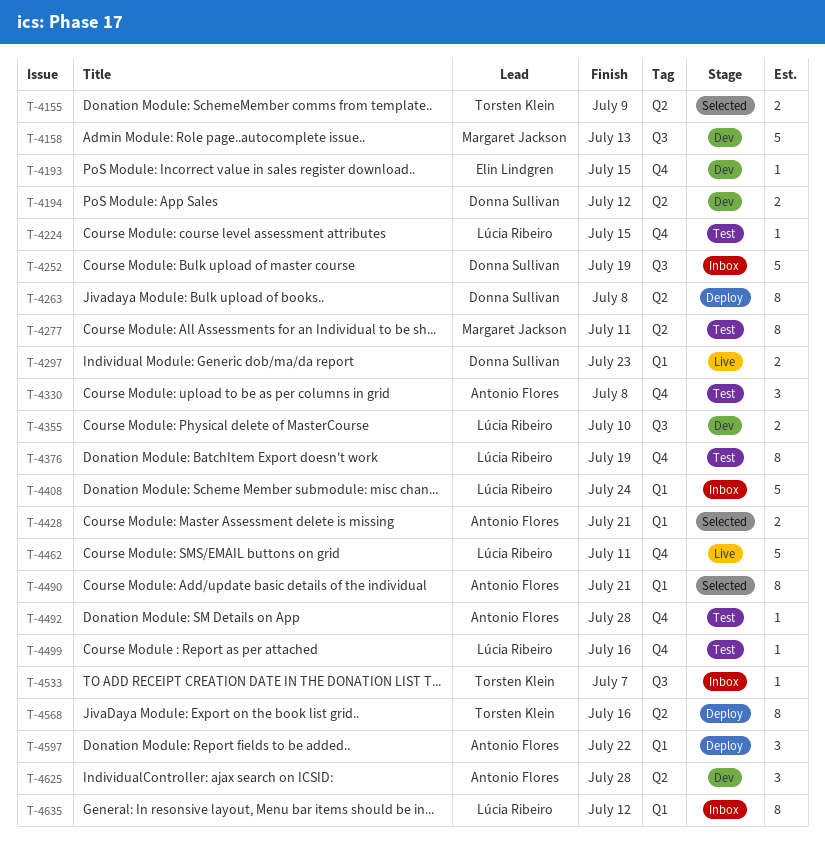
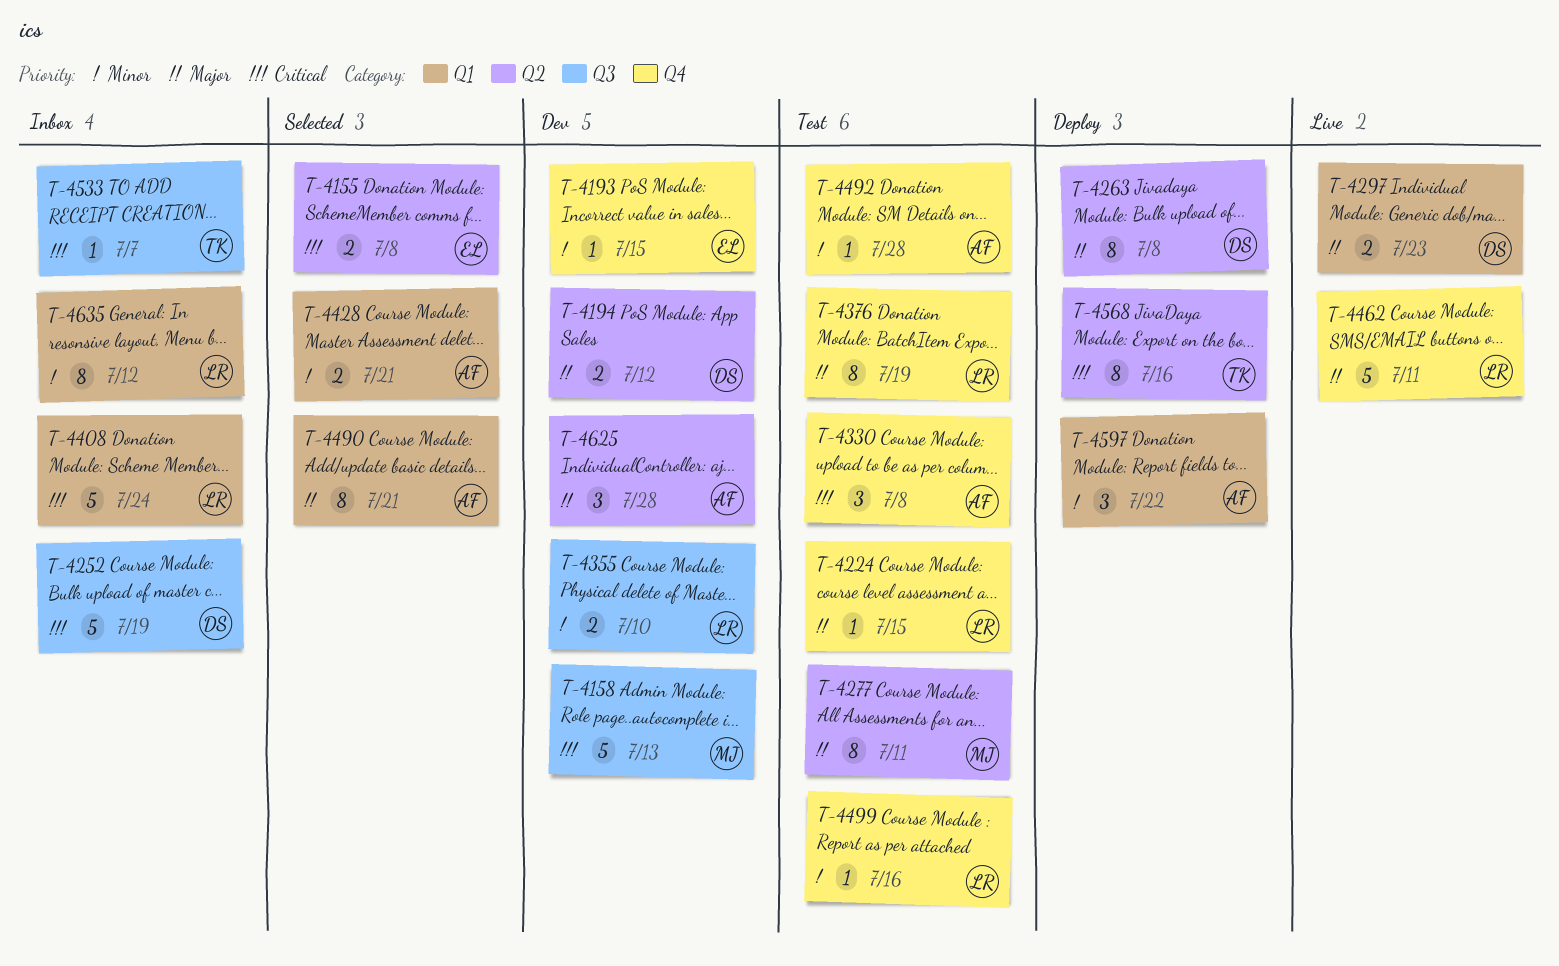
T-4155, owner: Torsten Klein -> Elin Lindgren
T-4155, due: Jul 9 -> Jul 8

